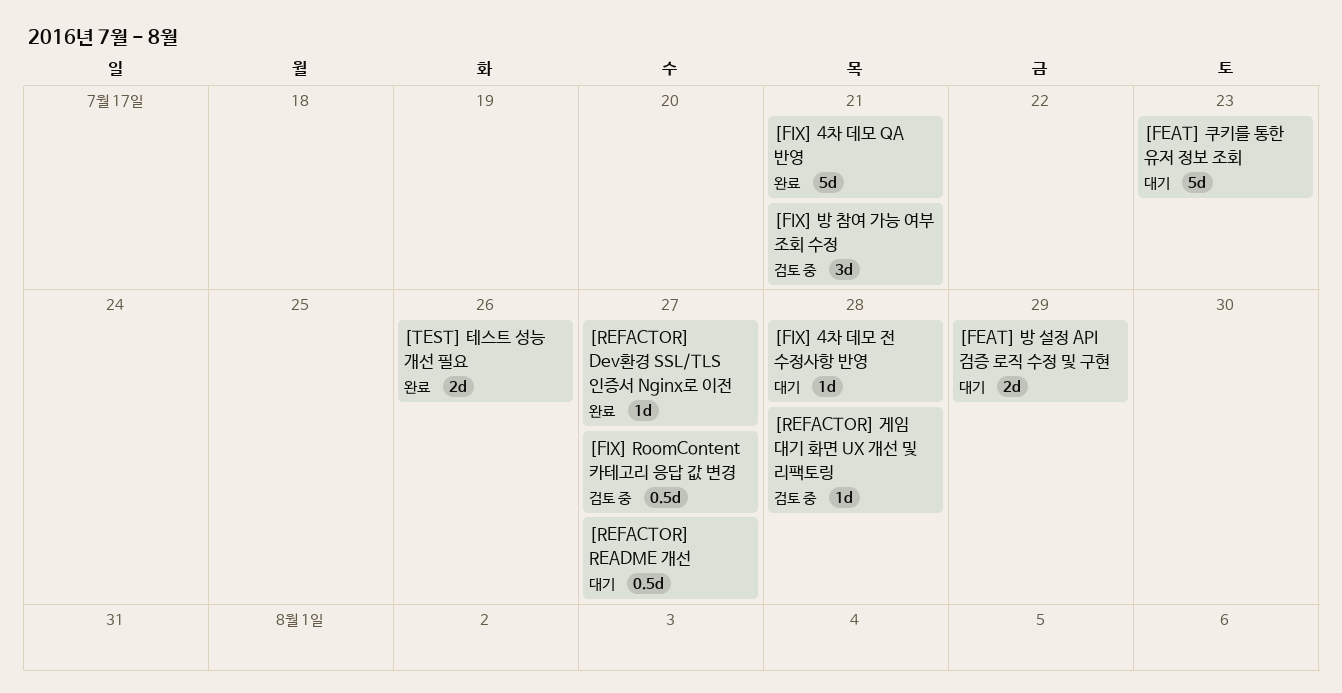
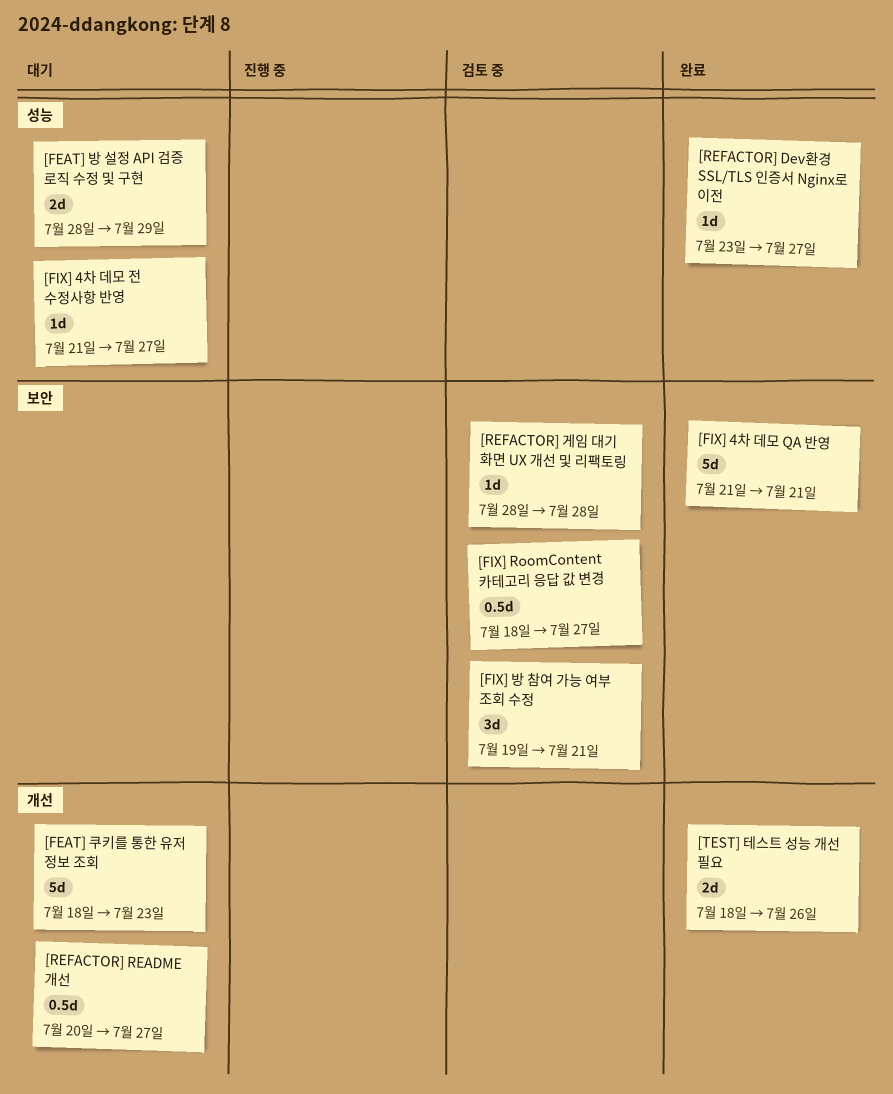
[FIX] 4차 데모 전 수정사항 반영, due: Jul 28 -> Jul 27

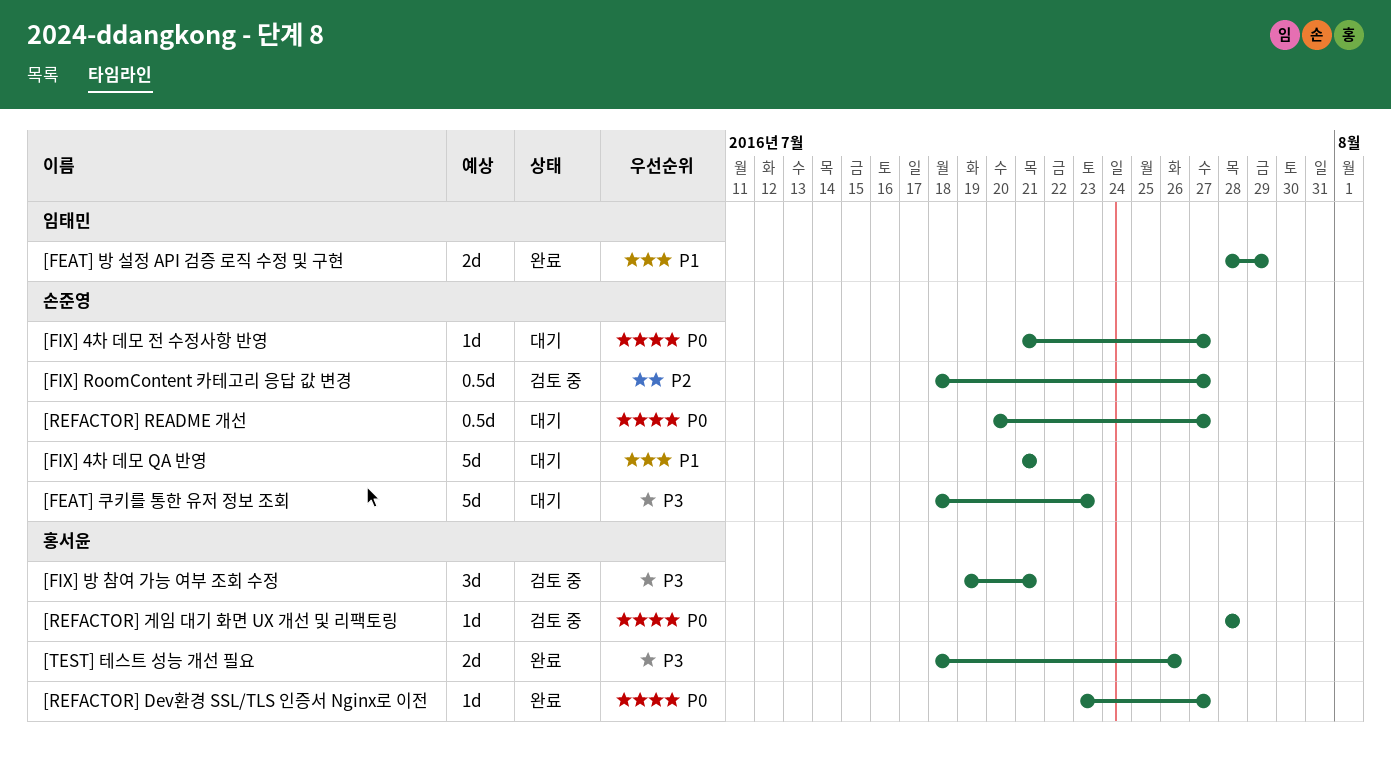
[FEAT] 방 설정 API 검증 로직 수정 및 구현, status: 대기 -> 완료
[FIX] 4차 데모 QA 반영, status: 완료 -> 대기

